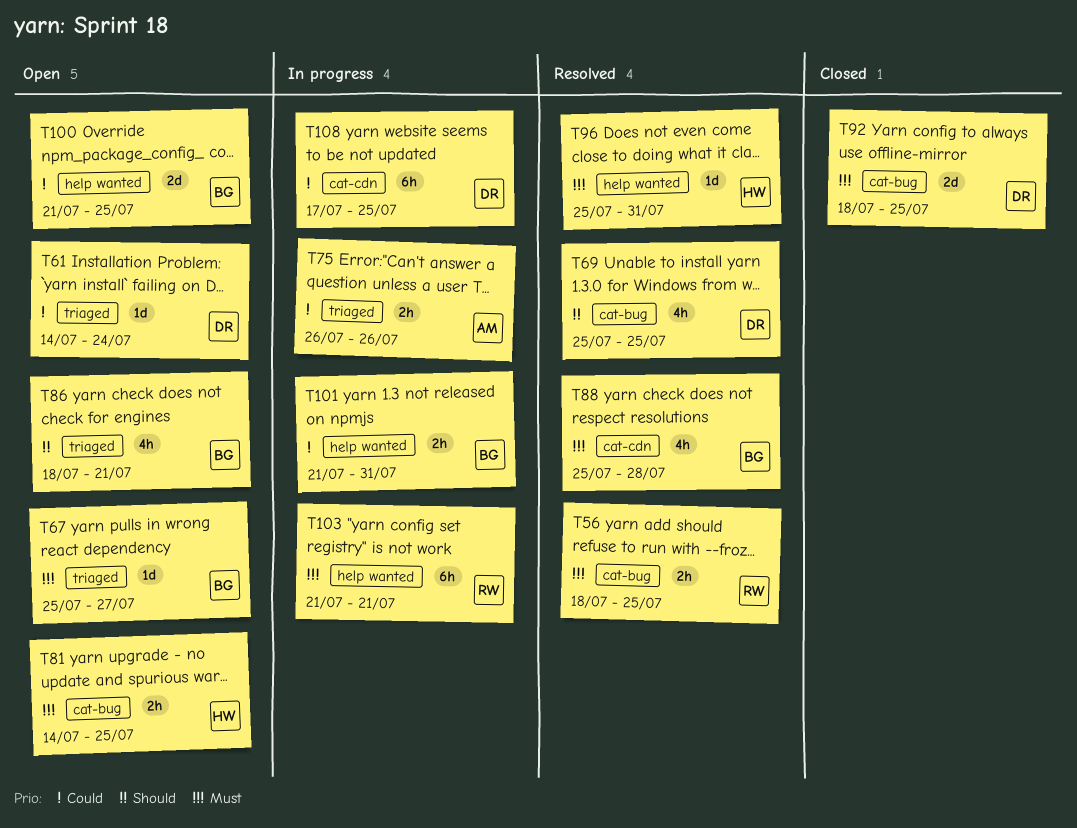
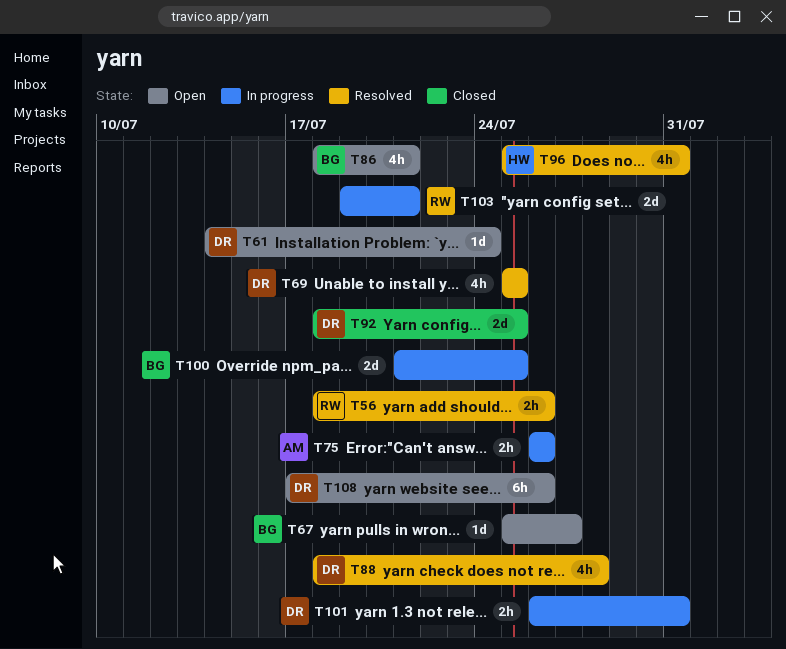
T56, due: Jul 25 -> Jul 26
T81: present -> none
T88, owner: BG -> DR
T88, start: Jul 25 -> Jul 18
T96, estimate: 1d -> 4h
T100, status: Open -> In progress
T101, owner: BG -> DR
T101, start: Jul 21 -> Jul 26
T103, estimate: 6h -> 2d
T103, start: Jul 21 -> Jul 19
T108, status: In progress -> Open
T108, due: Jul 25 -> Jul 26

